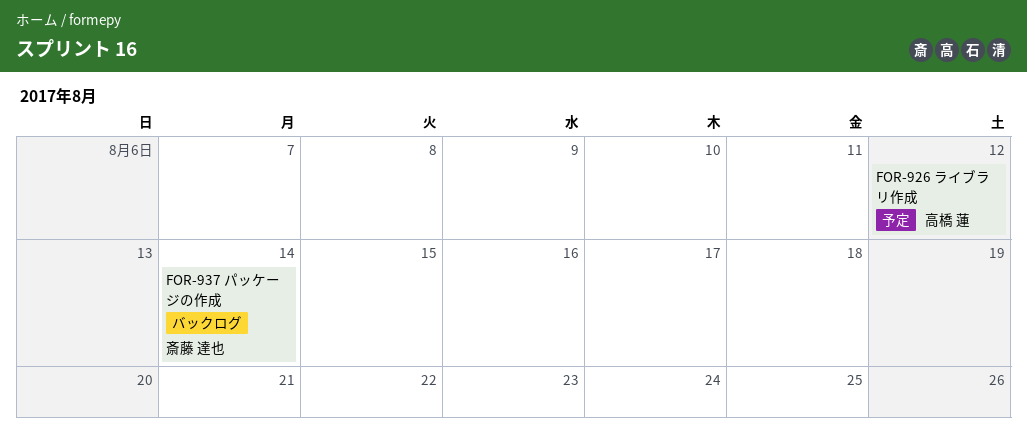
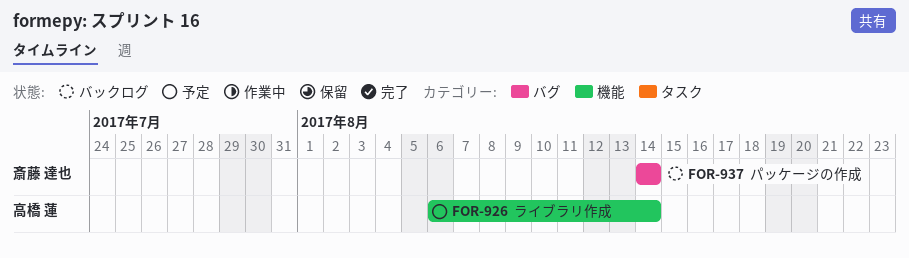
FOR-926, due: Aug 12 -> Aug 14

